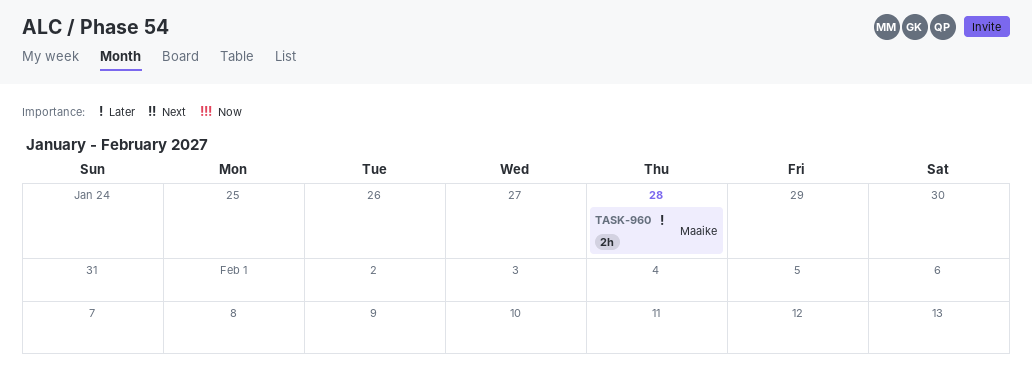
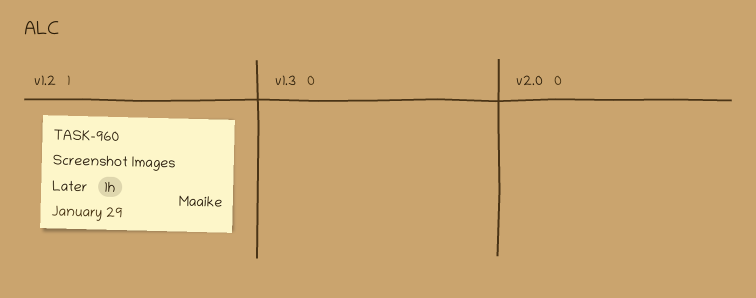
TASK-960, estimate: 2h -> 1h
TASK-960, due: Jan 28 -> Jan 29

